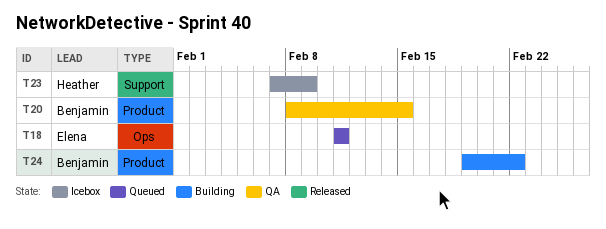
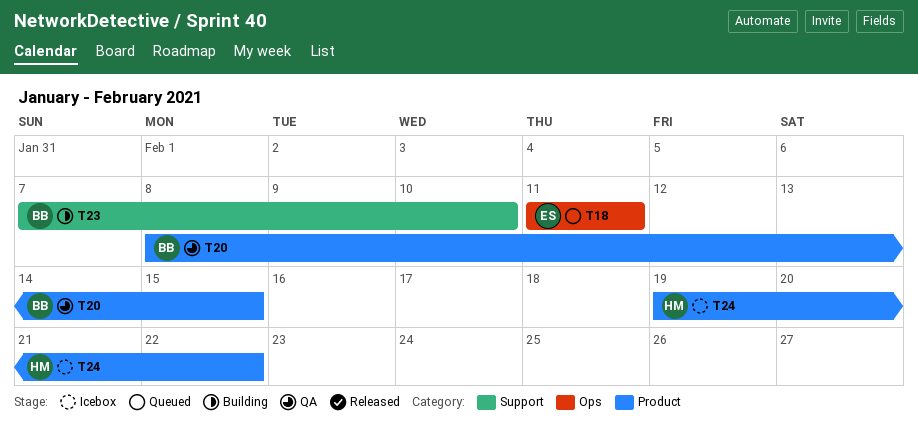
T23, status: Icebox -> Building
T23, owner: Heather -> Benjamin
T23, due: Feb 9 -> Feb 10
T24, status: Building -> Icebox
T24, owner: Benjamin -> Heather

